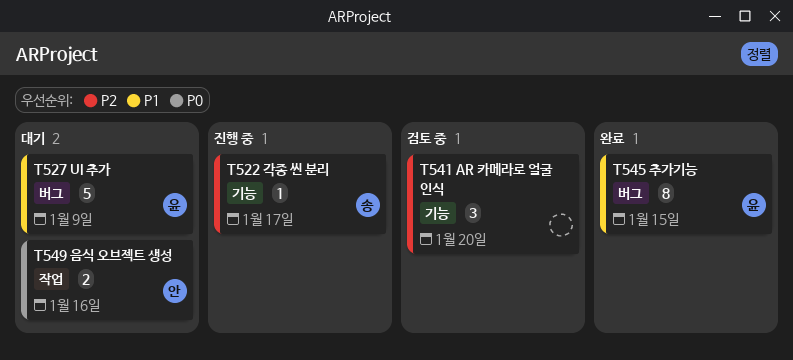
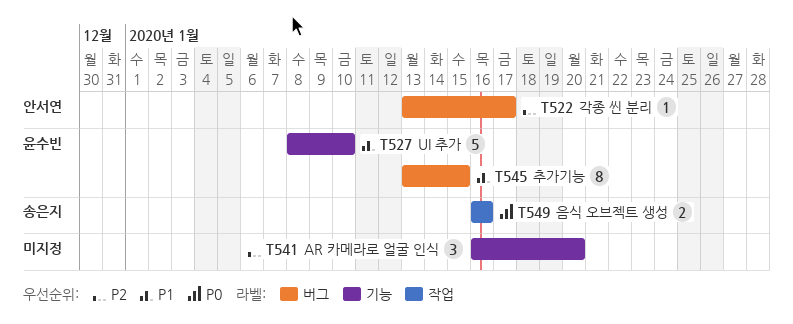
T522, owner: 송은지 -> 안서연
T522, label: 기능 -> 버그
T527, label: 버그 -> 기능
T527, due: Jan 9 -> Jan 10
T549, owner: 안서연 -> 송은지

